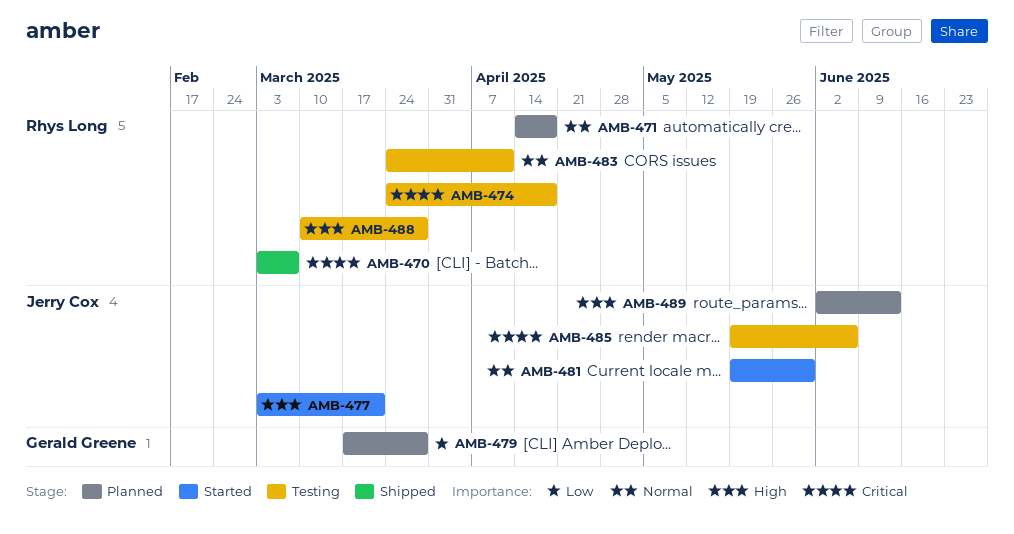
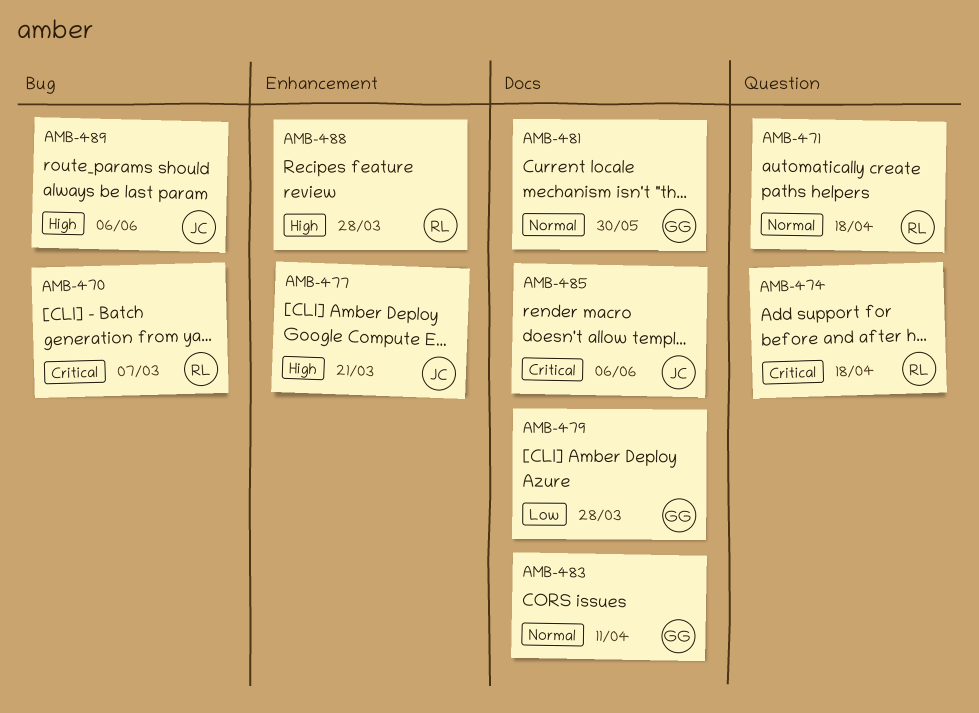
AMB-481, owner: Jerry Cox -> Gerald Greene
AMB-483, owner: Rhys Long -> Gerald Greene
AMB-489, due: Jun 13 -> Jun 6

